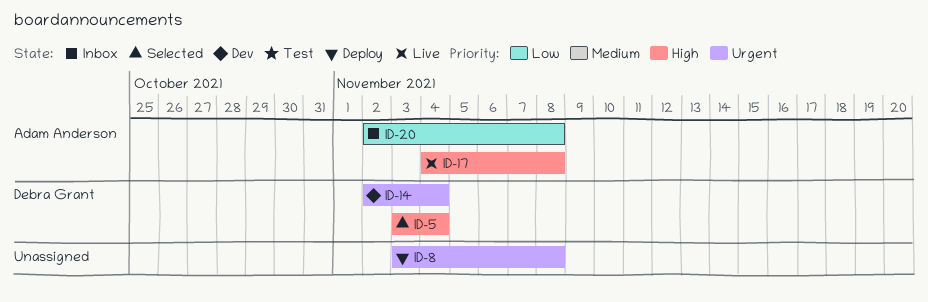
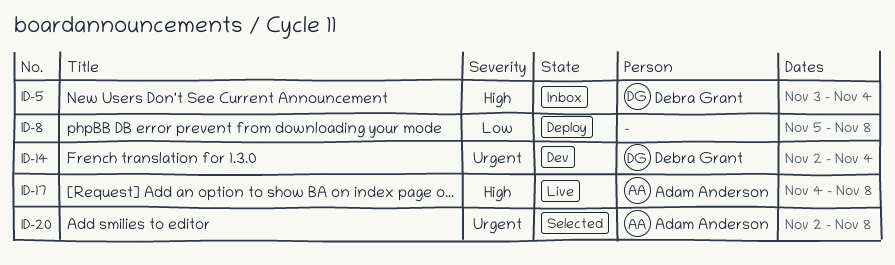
ID-5, status: Selected -> Inbox
ID-8, priority: Urgent -> Low
ID-8, start: Nov 3 -> Nov 5
ID-20, status: Inbox -> Selected
ID-20, priority: Low -> Urgent

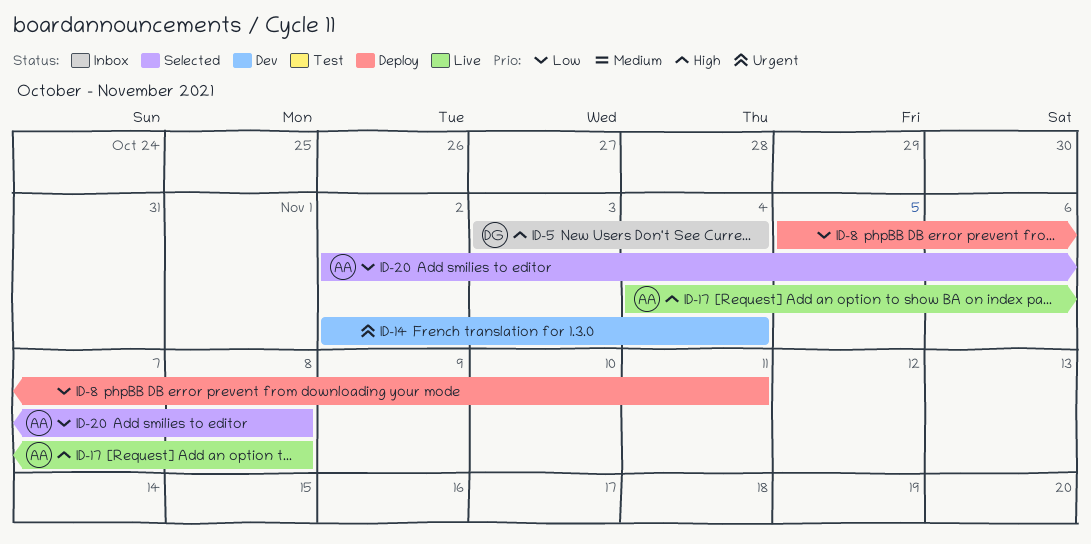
ID-8, due: Nov 8 -> Nov 11
ID-14, owner: Debra Grant -> none
ID-20, priority: Urgent -> Low

